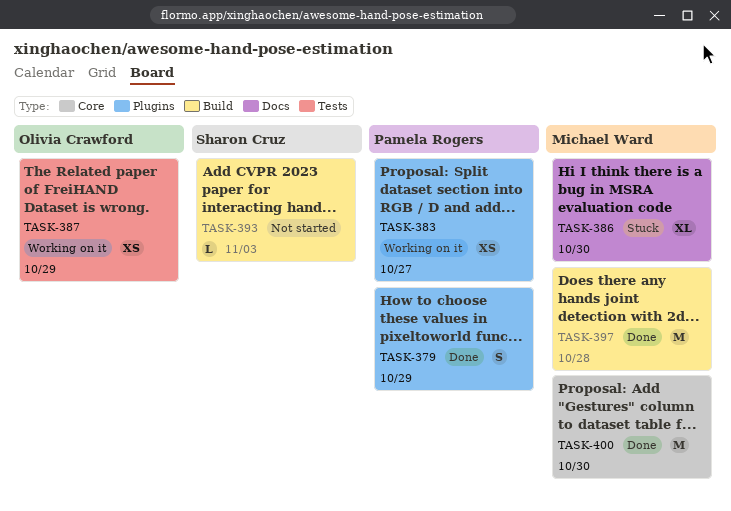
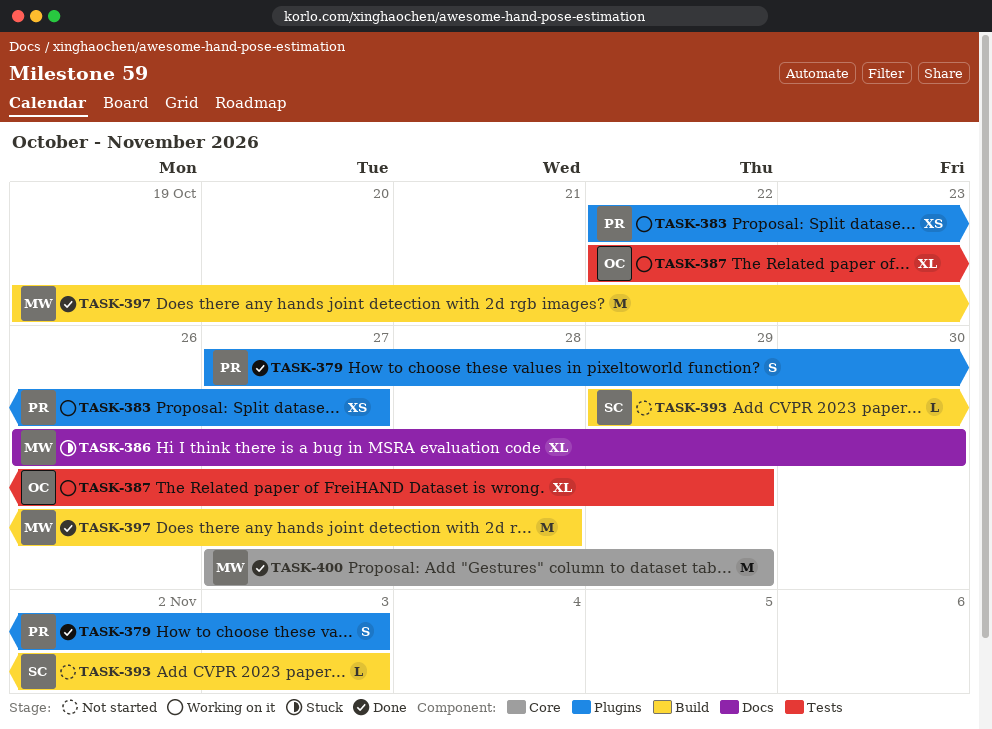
TASK-379, due: Oct 29 -> Nov 3
TASK-387, estimate: XS -> XL
TASK-400, due: Oct 30 -> Oct 29

